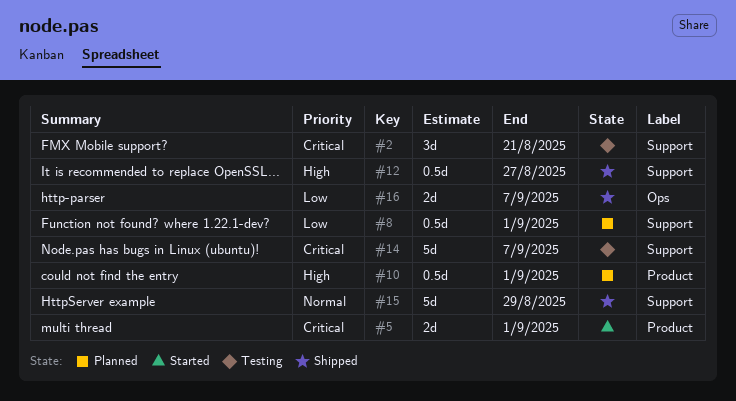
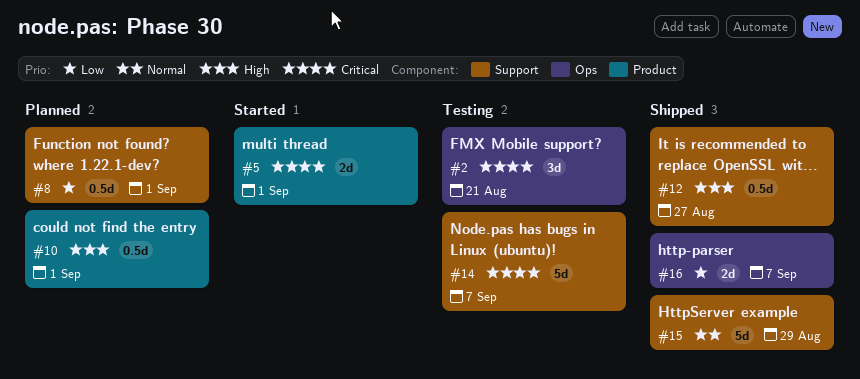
#2, label: Support -> Ops

